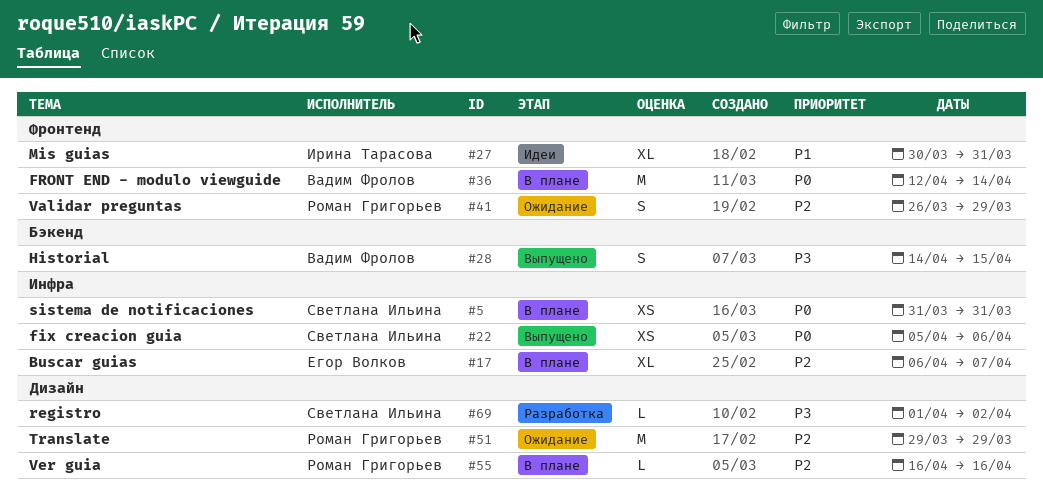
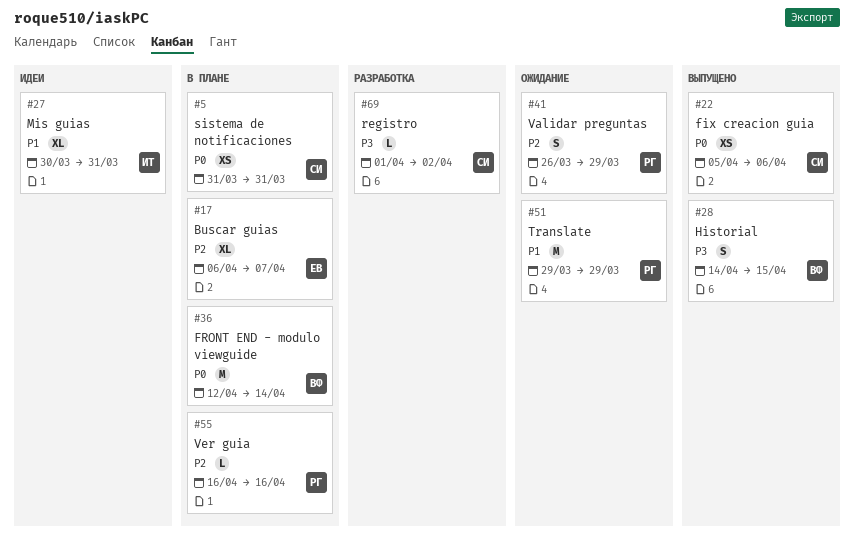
#51, priority: P2 -> P1

